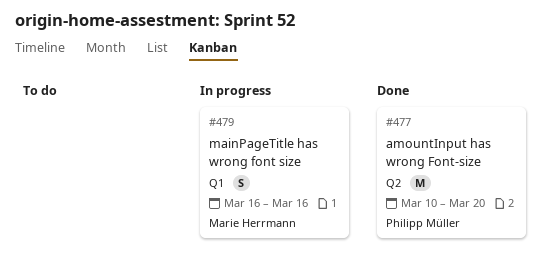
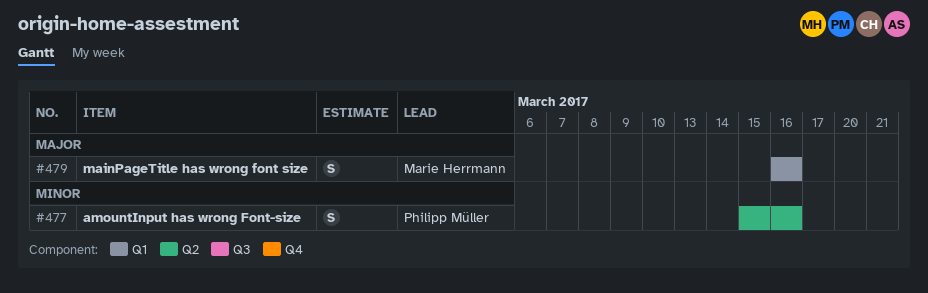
#477, estimate: M -> S
#477, start: Mar 10 -> Mar 15
#477, due: Mar 20 -> Mar 16

